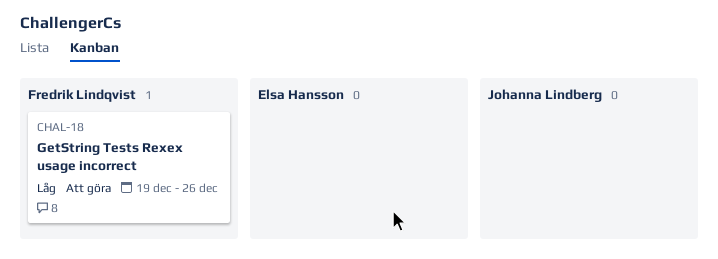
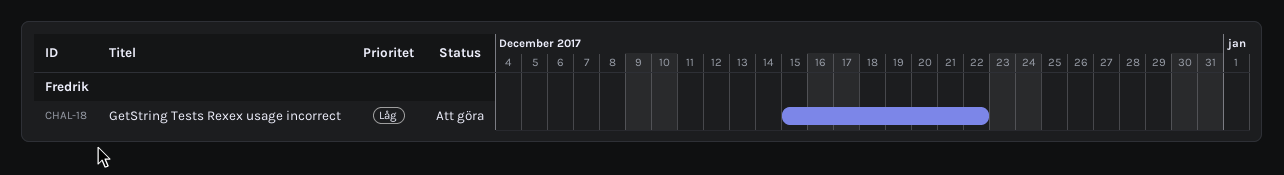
CHAL-18, start: Dec 19 -> Dec 15
CHAL-18, due: Dec 26 -> Dec 22

